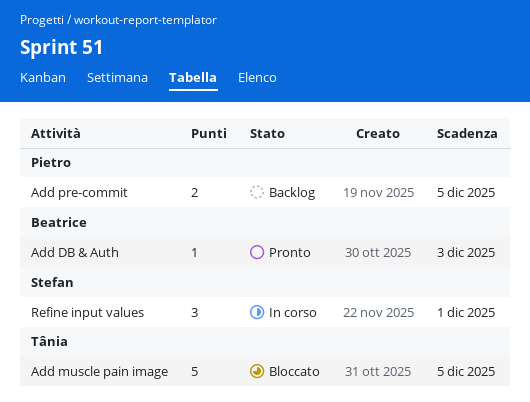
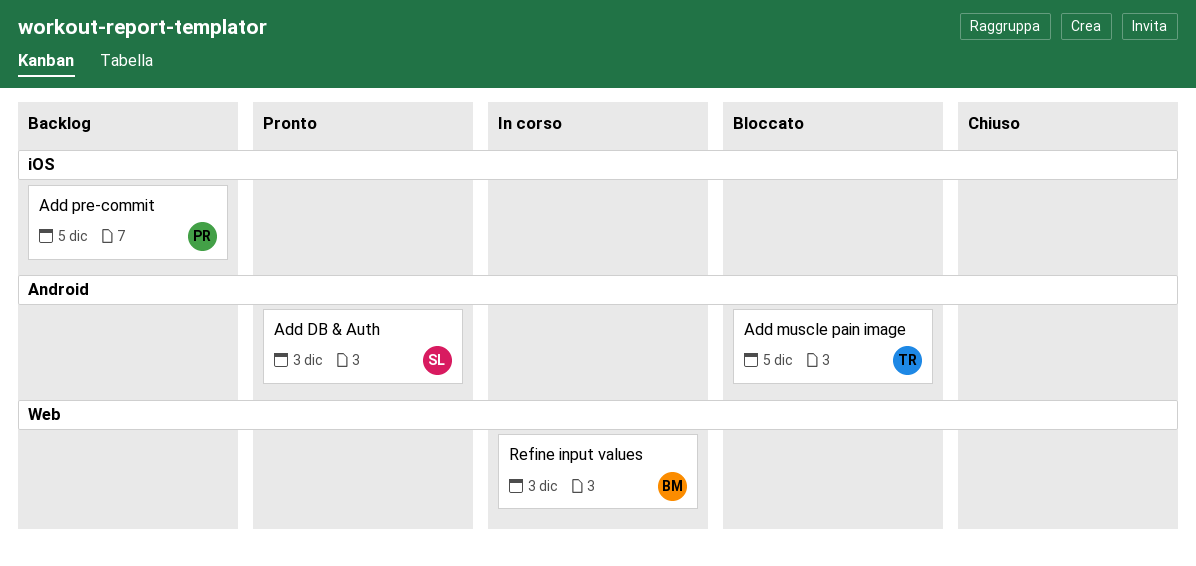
Add DB & Auth, owner: Beatrice -> Stefan
Refine input values, owner: Stefan -> Beatrice
Refine input values, due: Dec 1 -> Dec 3

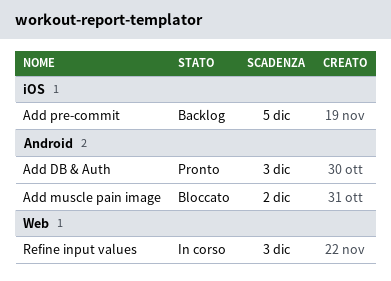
Add muscle pain image, due: Dec 5 -> Dec 2

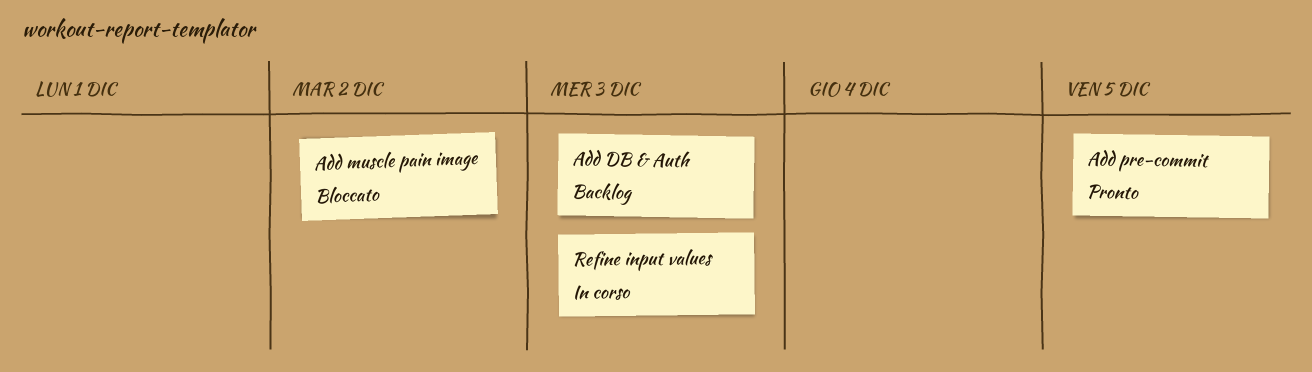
Add DB & Auth, status: Pronto -> Backlog
Add pre-commit, status: Backlog -> Pronto

